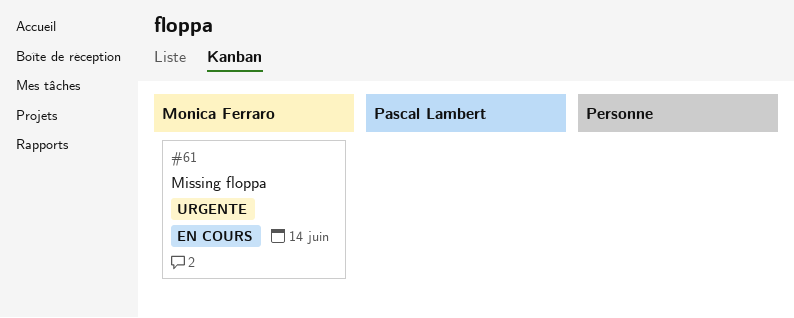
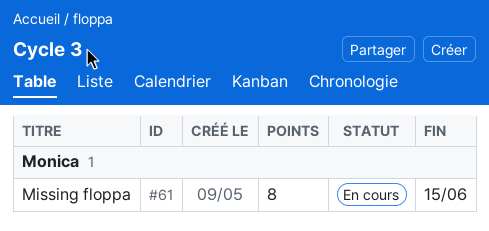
#61, due: Jun 14 -> Jun 15

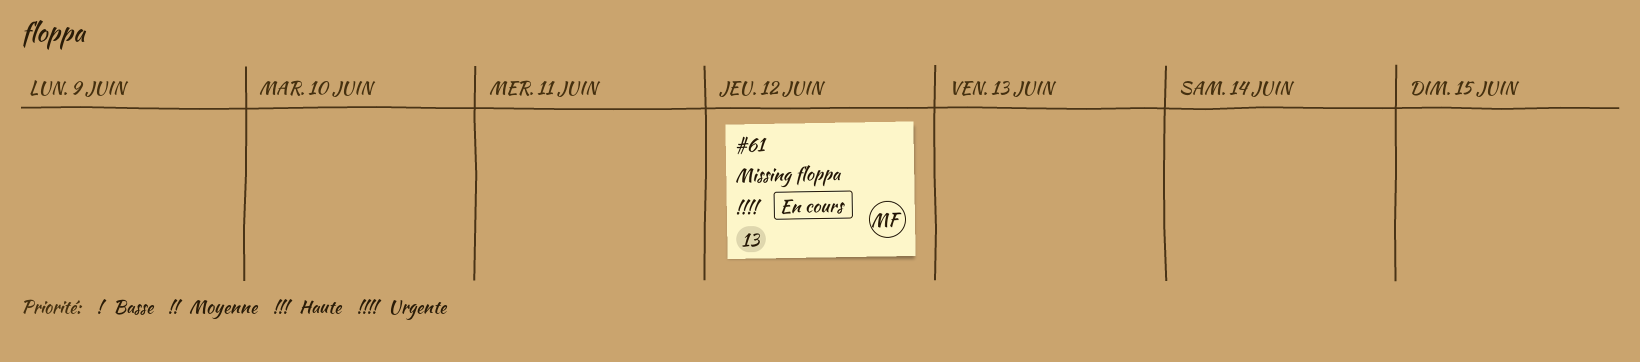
#61, estimate: 8 -> 13
#61, due: Jun 15 -> Jun 12

